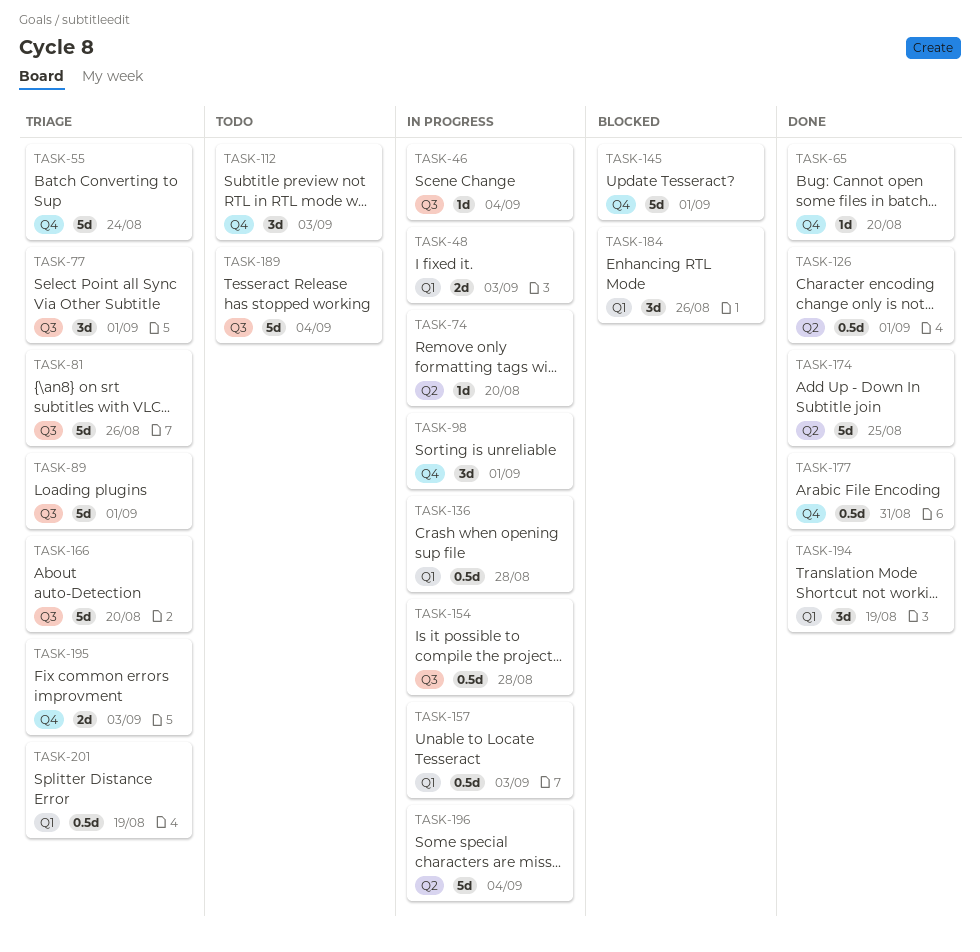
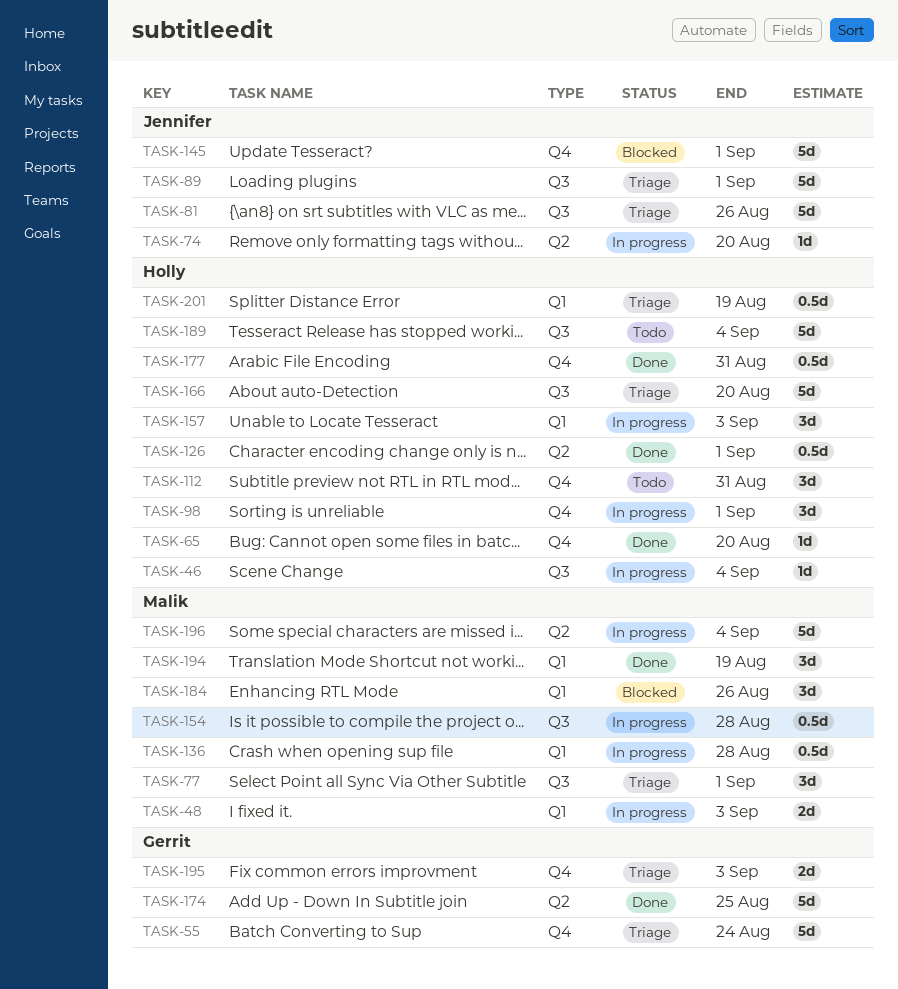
TASK-112, due: Sep 3 -> Aug 31
TASK-157, estimate: 0.5d -> 3d

